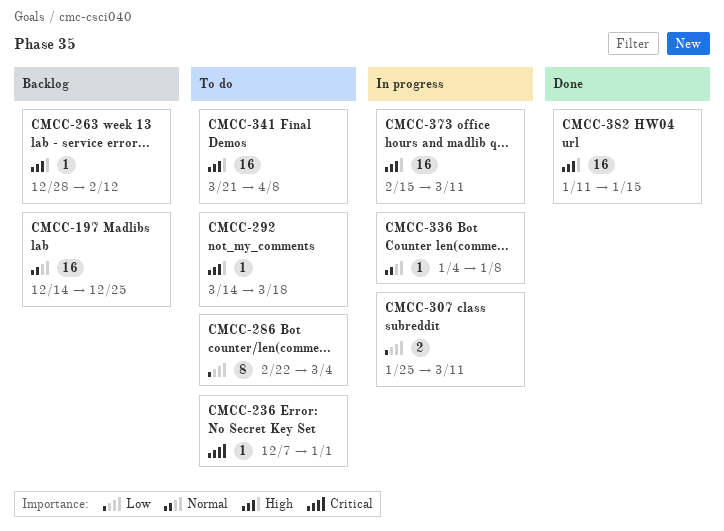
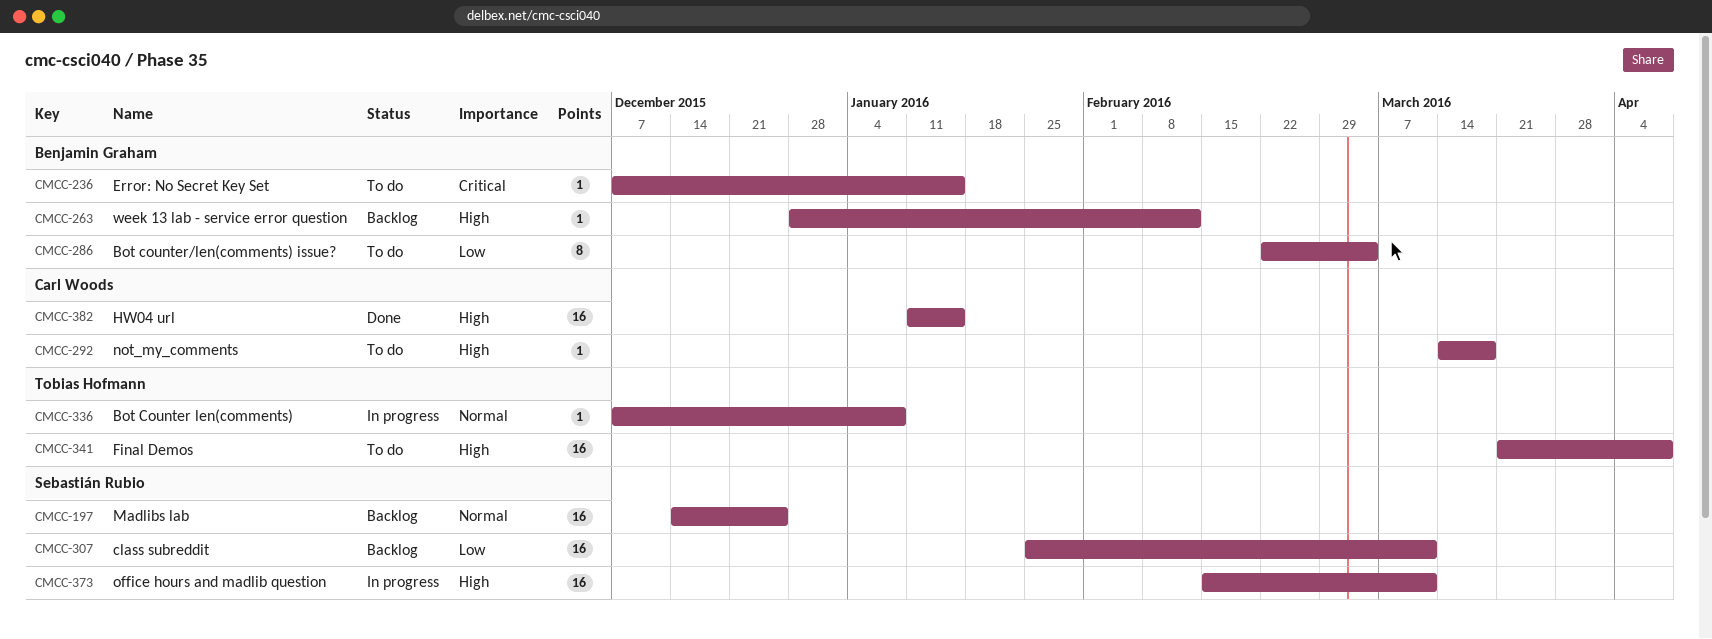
CMCC-236, due: Jan 1 -> Jan 15
CMCC-307, status: In progress -> Backlog
CMCC-307, estimate: 2 -> 16
CMCC-336, start: Jan 4 -> Dec 7

